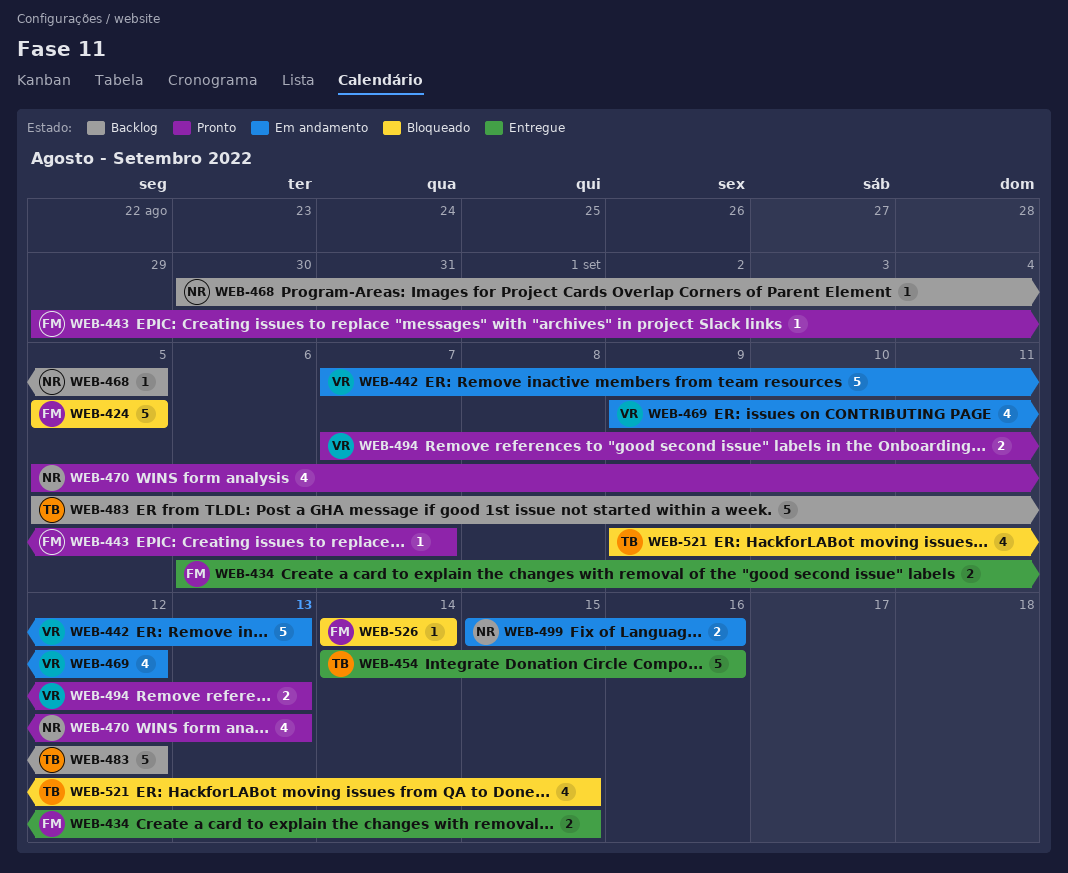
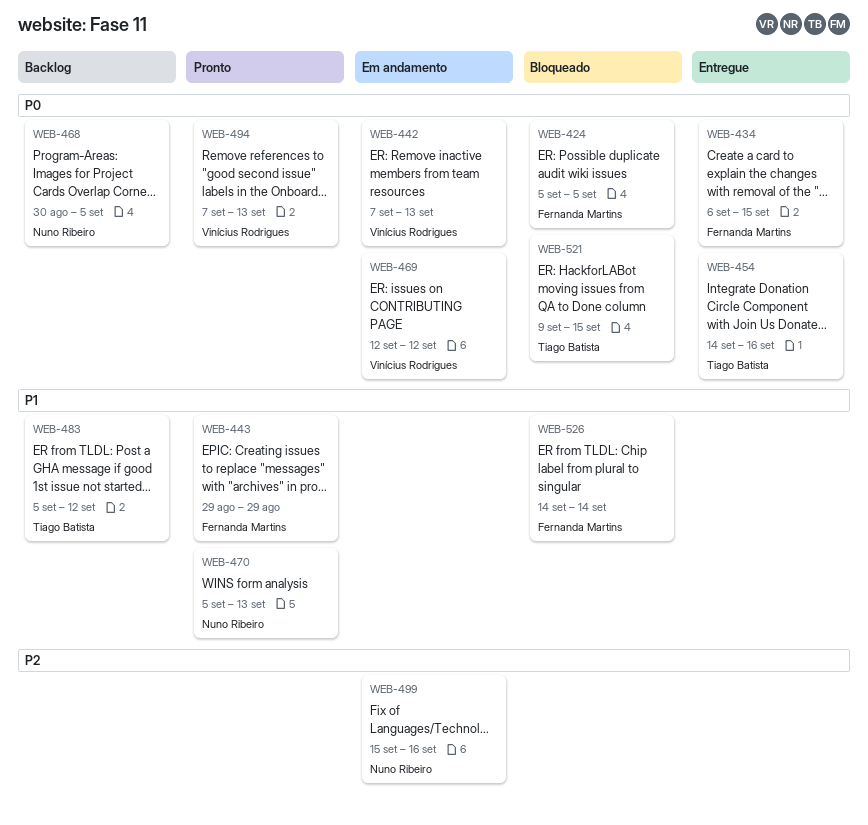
WEB-443, due: Sep 7 -> Aug 29
WEB-469, start: Sep 9 -> Sep 12

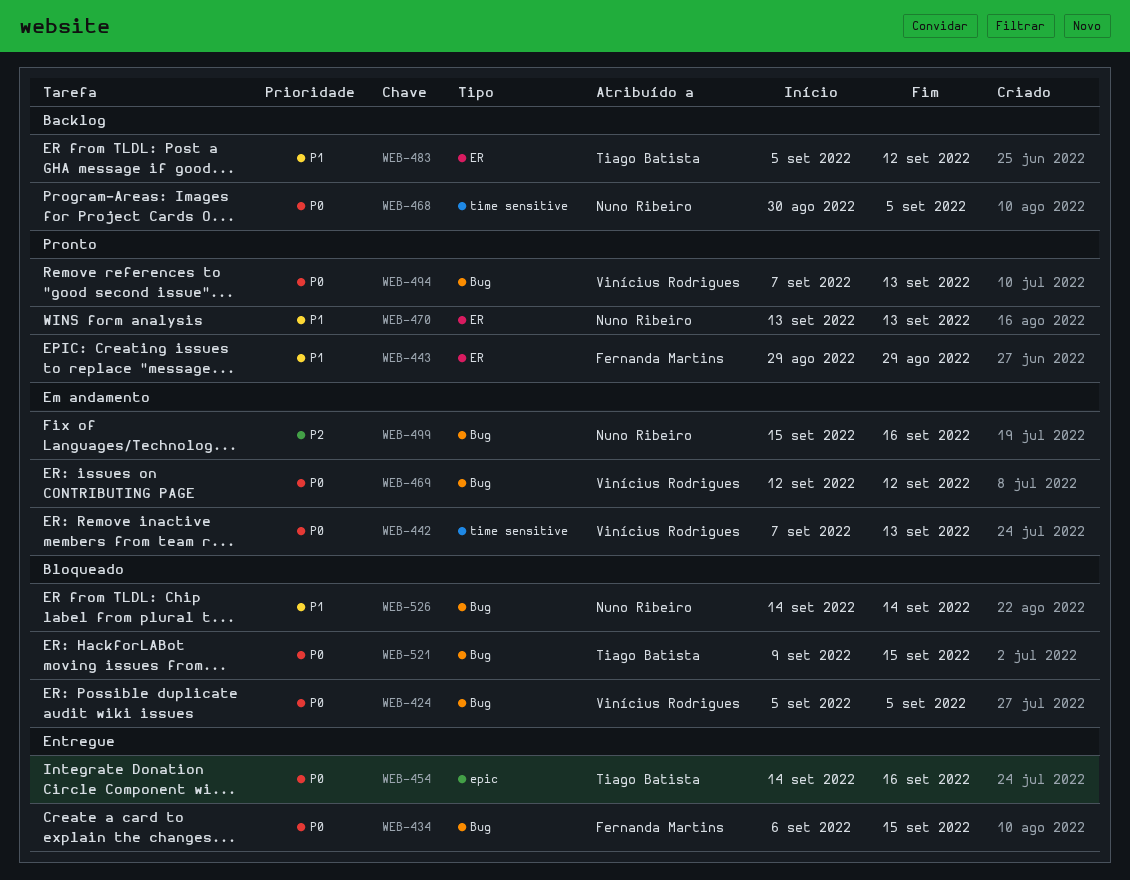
WEB-424, owner: Fernanda Martins -> Vinícius Rodrigues
WEB-470, start: Sep 5 -> Sep 13
WEB-526, owner: Fernanda Martins -> Nuno Ribeiro

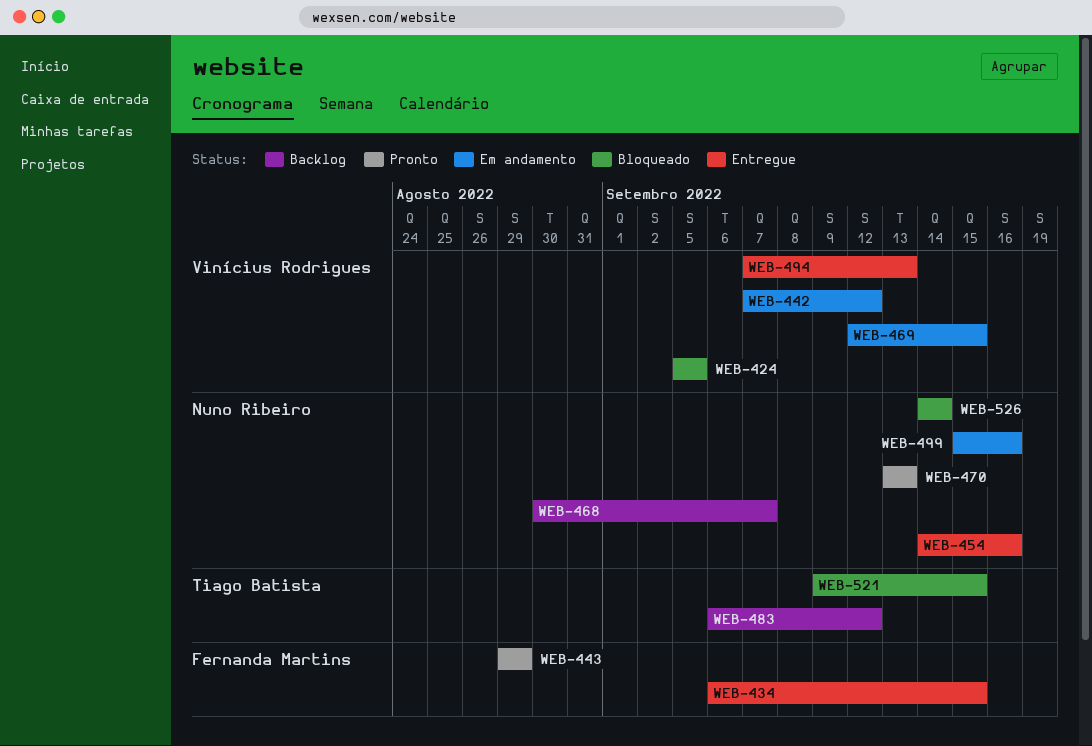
WEB-442, due: Sep 13 -> Sep 12
WEB-454, owner: Tiago Batista -> Nuno Ribeiro
WEB-468, due: Sep 5 -> Sep 7
WEB-469, due: Sep 12 -> Sep 15
WEB-483, start: Sep 5 -> Sep 6
WEB-494, status: Pronto -> Entregue

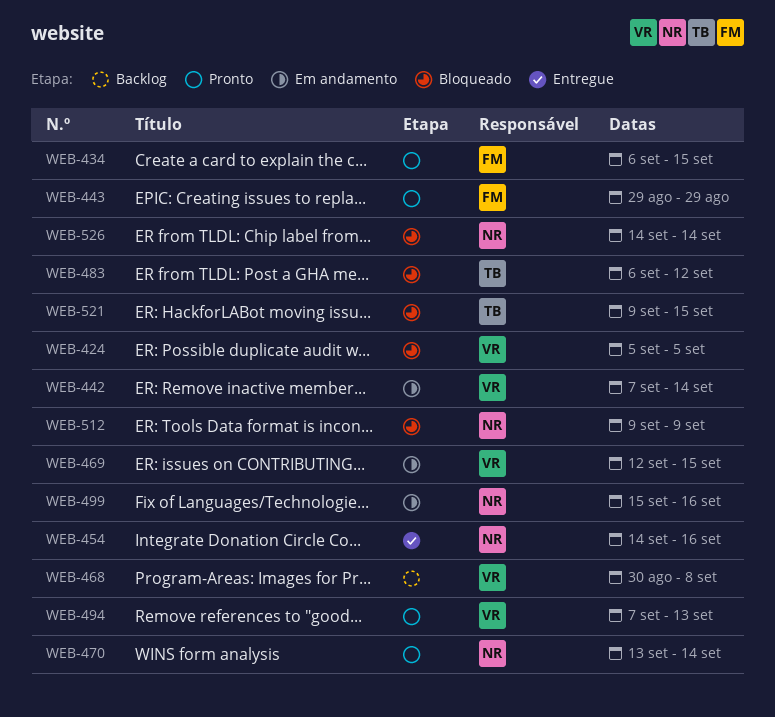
WEB-434, status: Entregue -> Pronto
WEB-442, due: Sep 12 -> Sep 14
WEB-468, owner: Nuno Ribeiro -> Vinícius Rodrigues
WEB-468, due: Sep 7 -> Sep 8
WEB-470, due: Sep 13 -> Sep 14
WEB-483, status: Backlog -> Bloqueado
WEB-494, status: Entregue -> Pronto
WEB-512: none -> present

